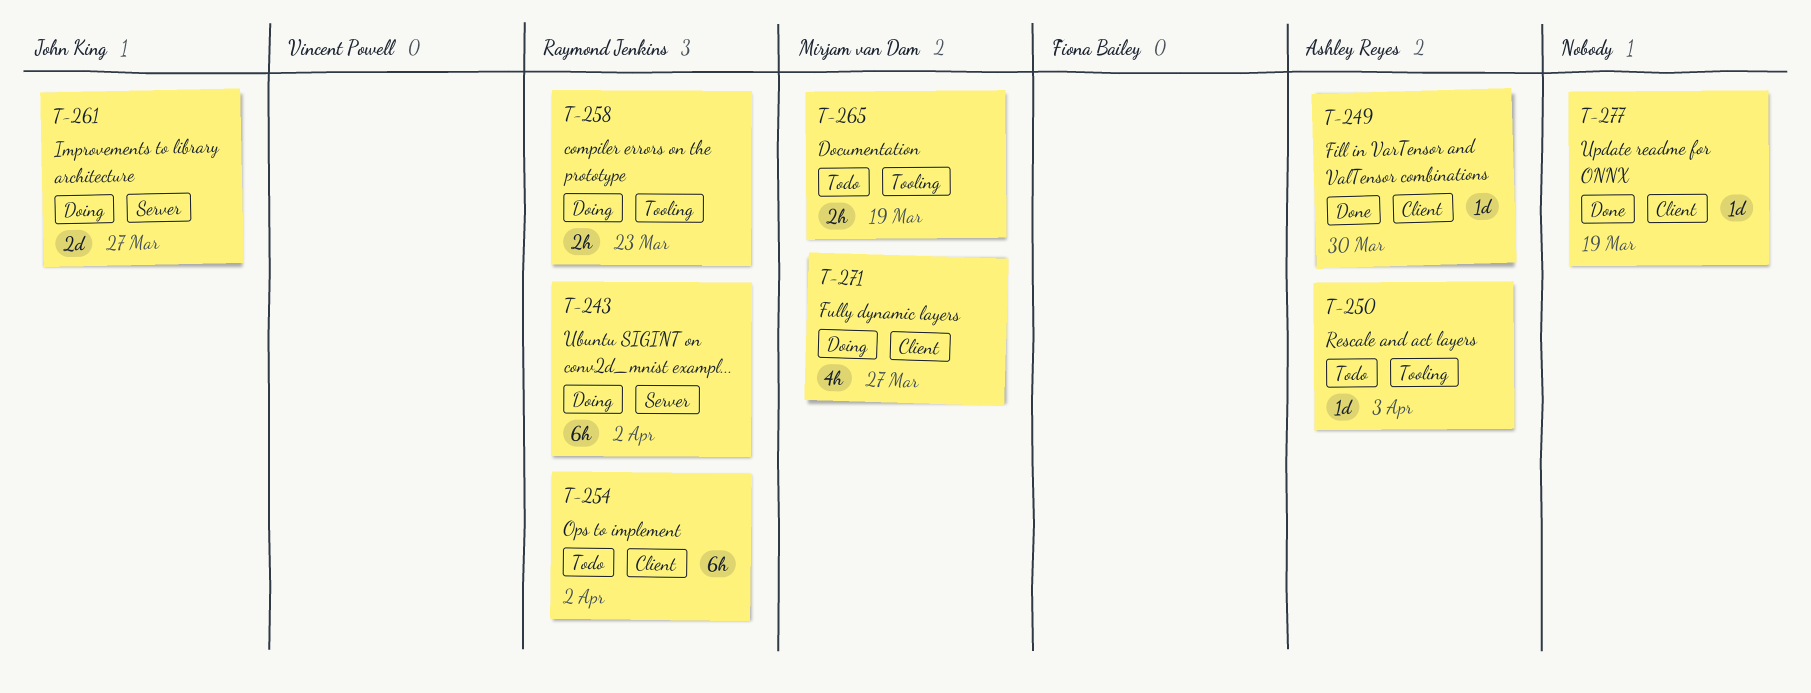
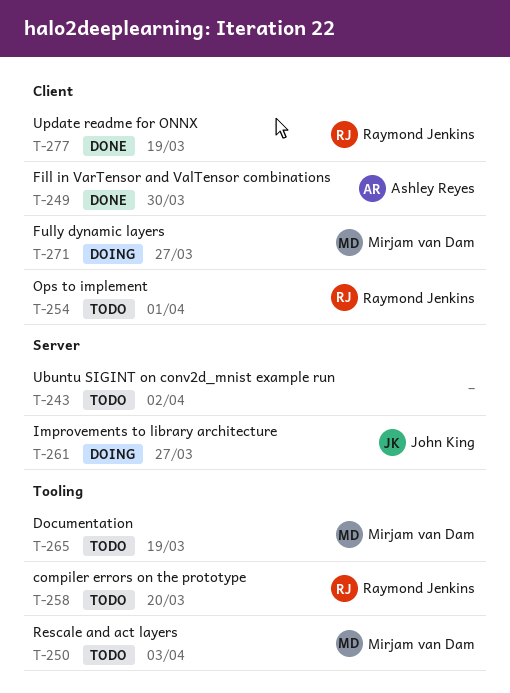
T-243, status: Doing -> Todo
T-243, owner: Raymond Jenkins -> none
T-250, owner: Ashley Reyes -> Mirjam van Dam
T-254, due: Apr 2 -> Apr 1
T-258, status: Doing -> Todo
T-258, due: Mar 23 -> Mar 20
T-277, owner: none -> Raymond Jenkins

